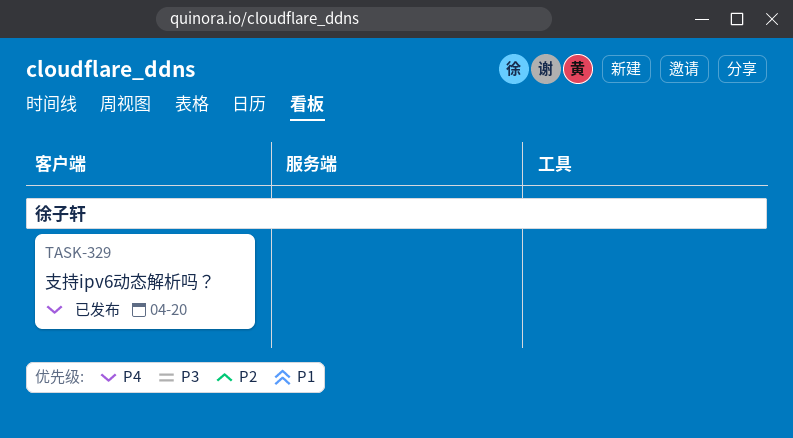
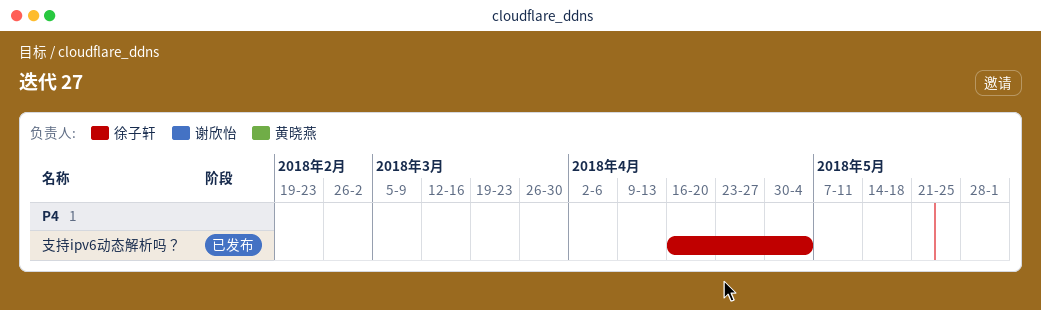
支持ipv6动态解析吗？, due: Apr 20 -> May 4

